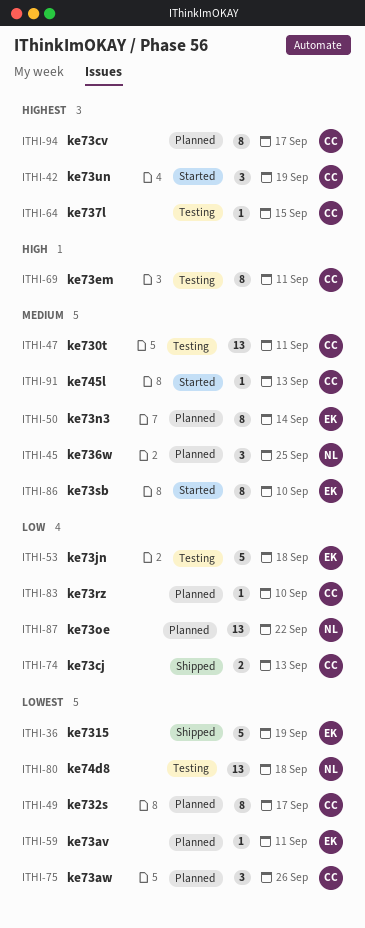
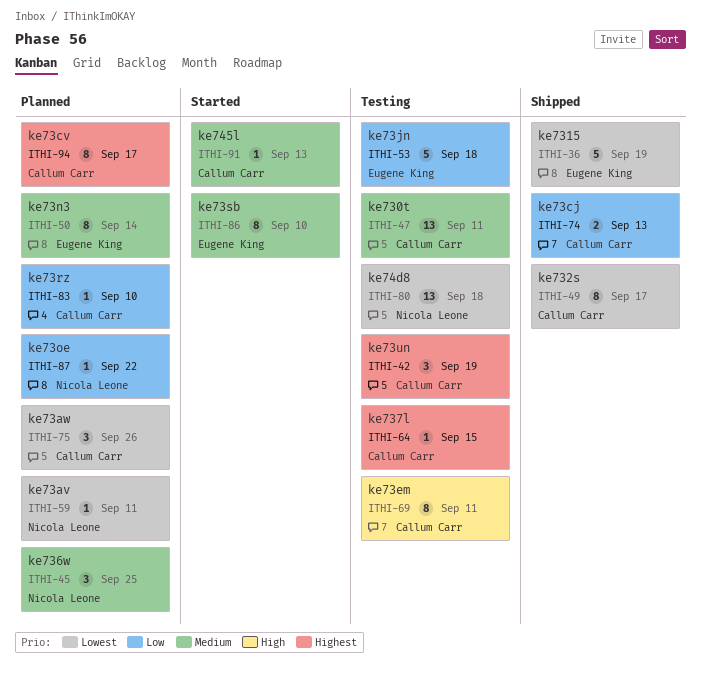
ITHI-42, status: Started -> Testing
ITHI-49, status: Planned -> Shipped
ITHI-59, owner: Eugene King -> Nicola Leone
ITHI-87, estimate: 13 -> 1

